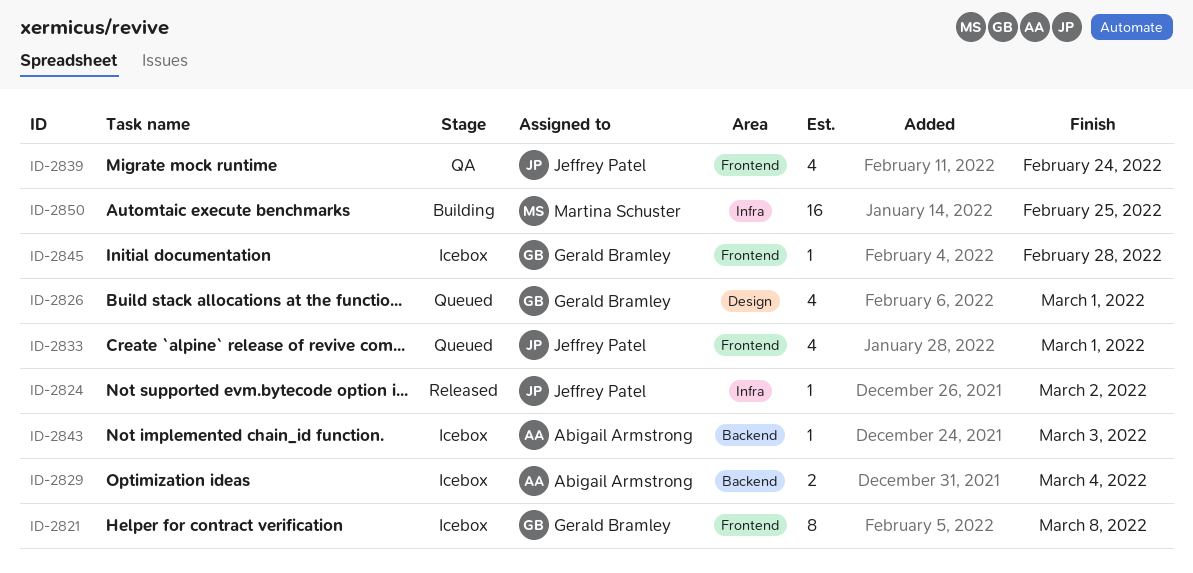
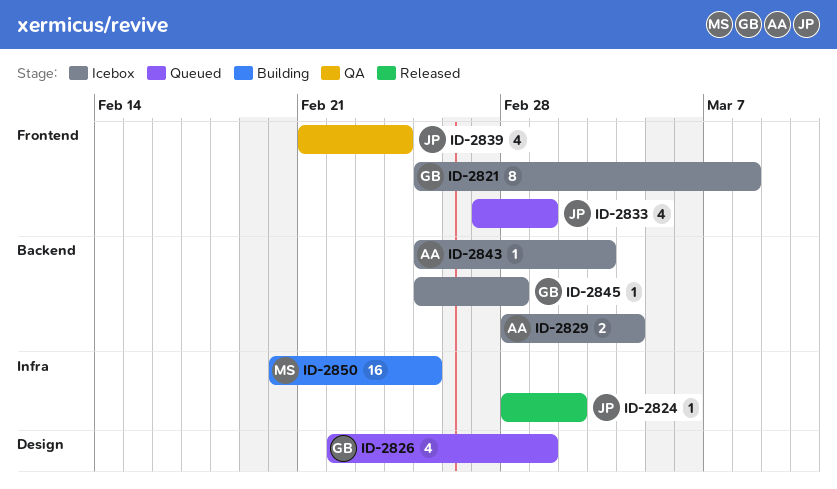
ID-2845, label: Frontend -> Backend

